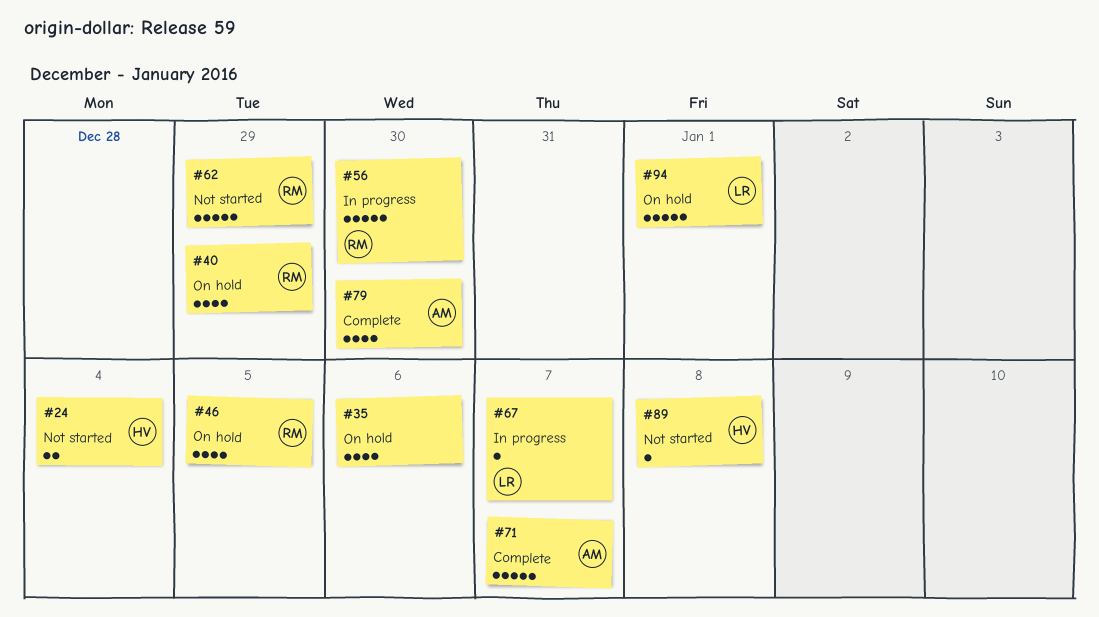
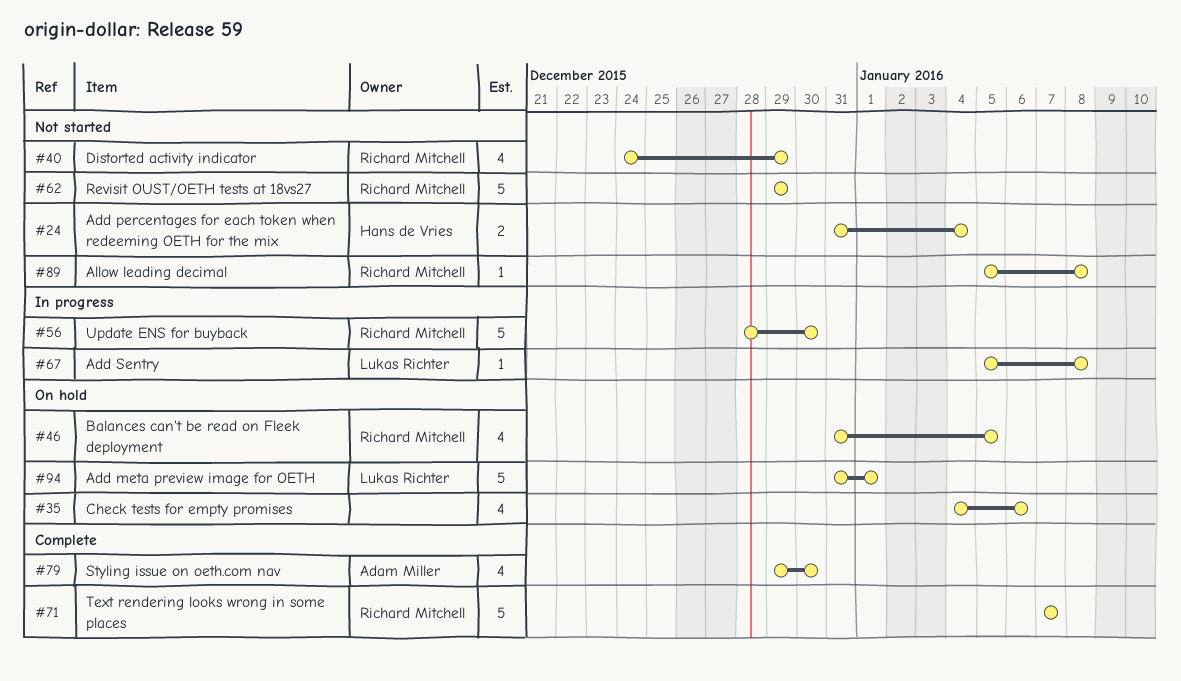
#40, status: On hold -> Not started
#67, due: Jan 7 -> Jan 8
#71, owner: Adam Miller -> Richard Mitchell
#89, owner: Hans de Vries -> Richard Mitchell

